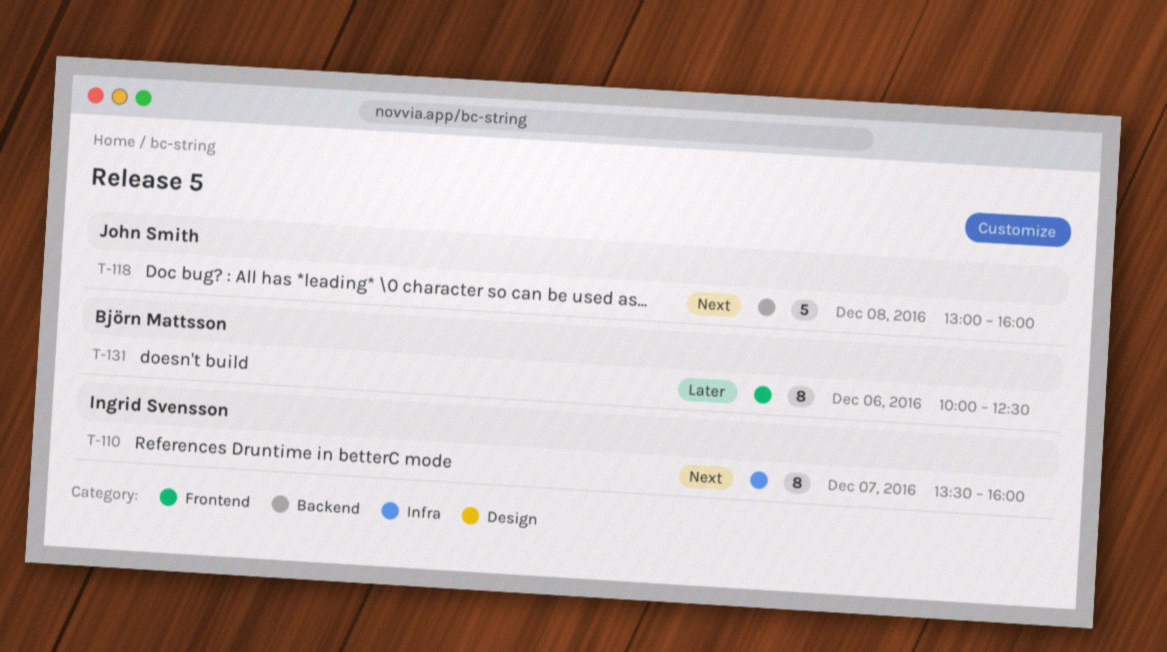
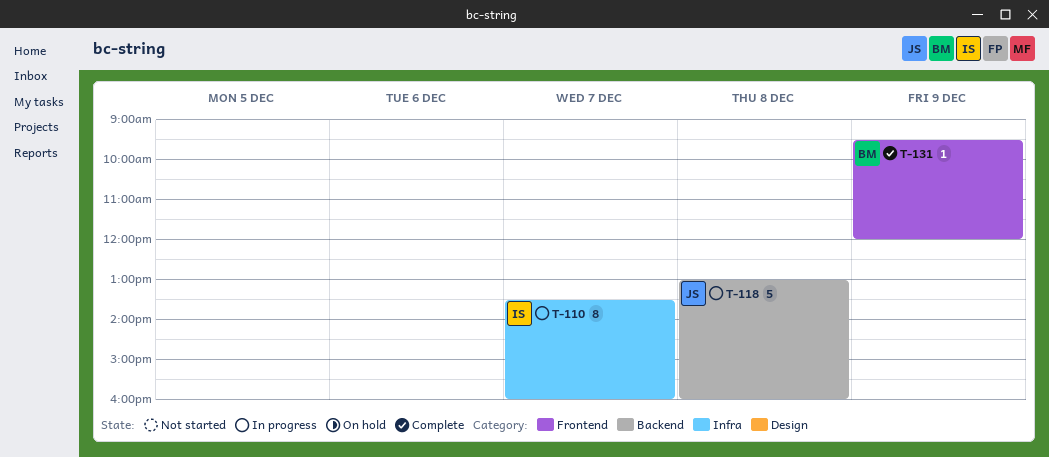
T-131, estimate: 8 -> 1
T-131, day: Dec 6 -> Dec 9
T-131, begins: 10:00 -> 09:30
T-131, ends: 12:30 -> 12:00

